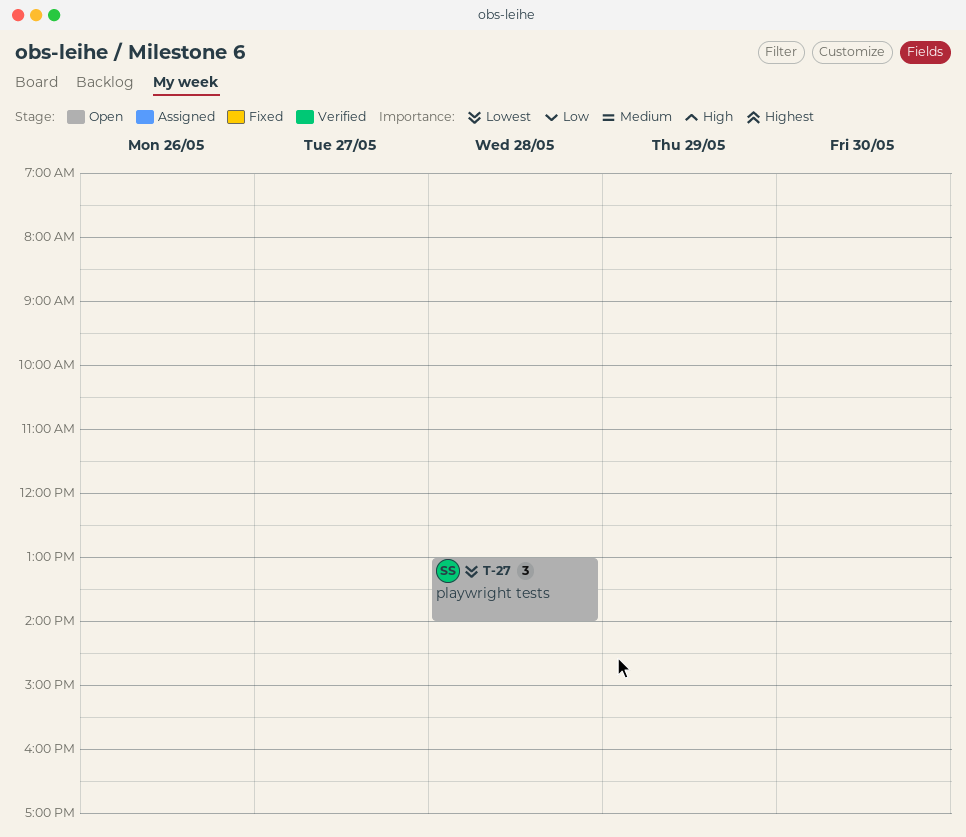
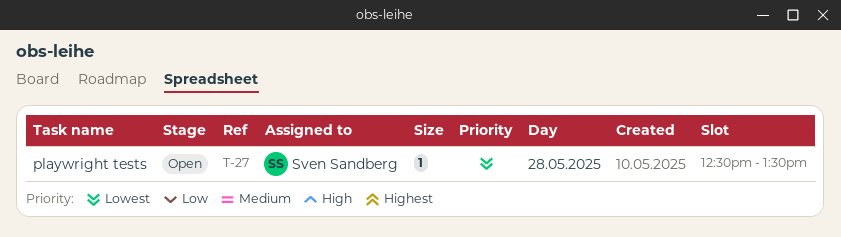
T-27, estimate: 3 -> 1
T-27, begins: 13:00 -> 12:30
T-27, ends: 14:00 -> 13:30

